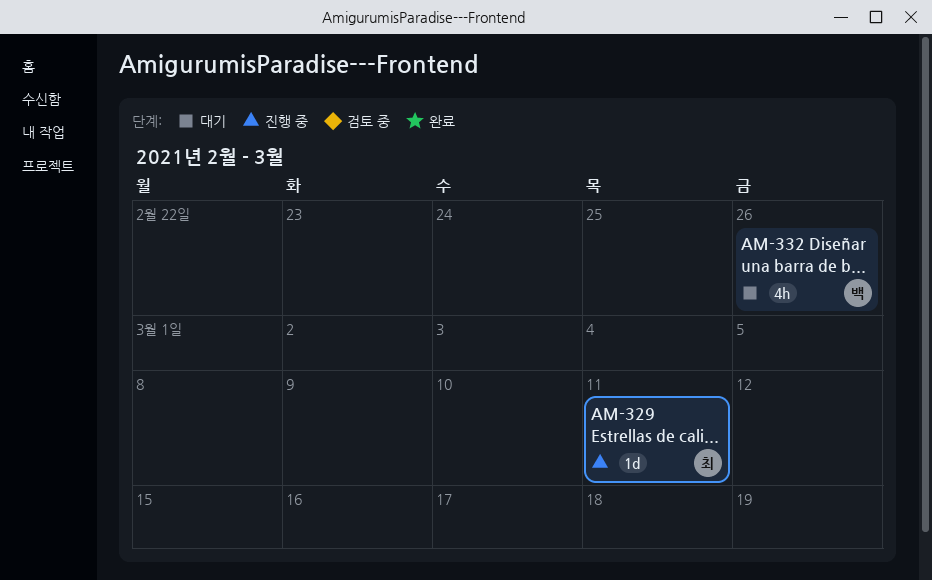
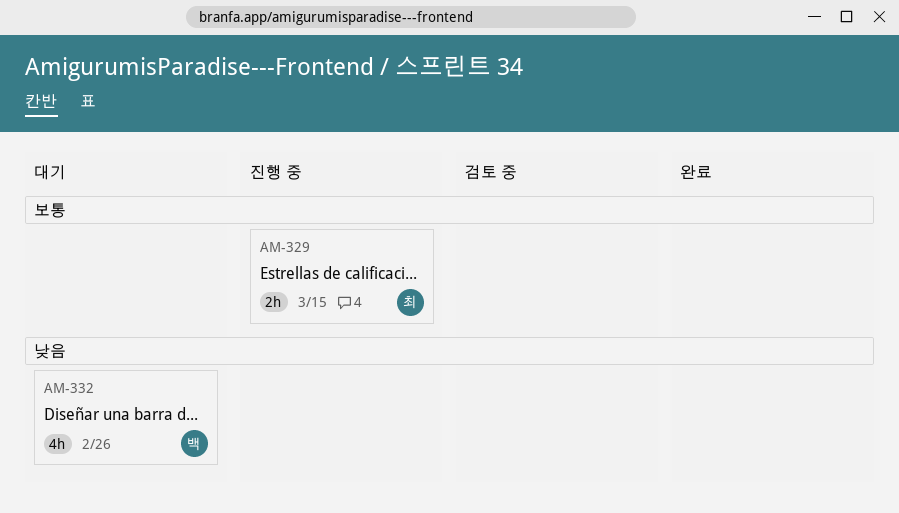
AM-329, estimate: 1d -> 2h
AM-329, due: Mar 11 -> Mar 15

